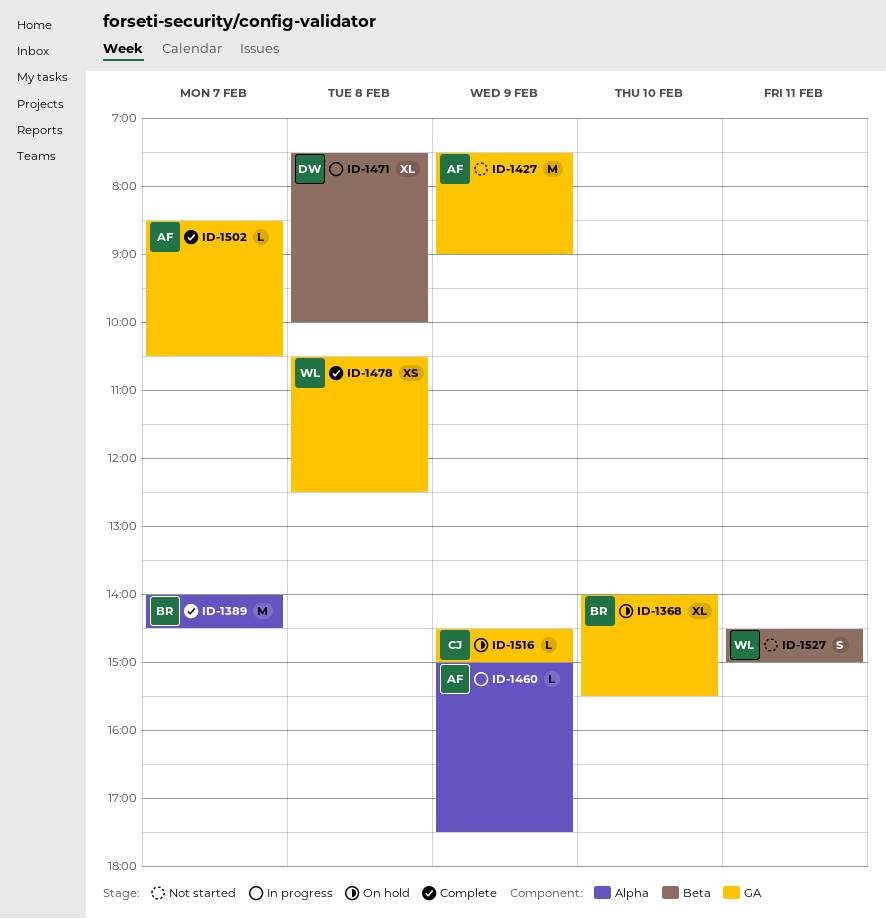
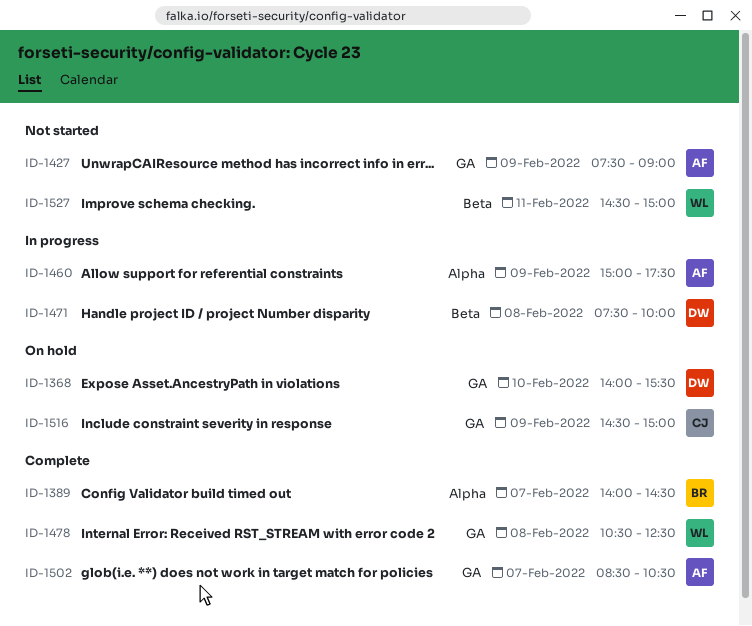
ID-1368, owner: BR -> DW

